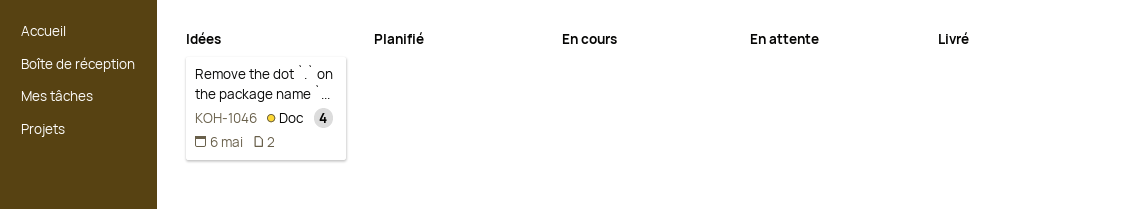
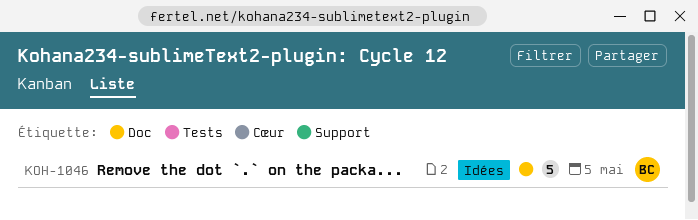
KOH-1046, estimate: 4 -> 5
KOH-1046, due: May 6 -> May 5

